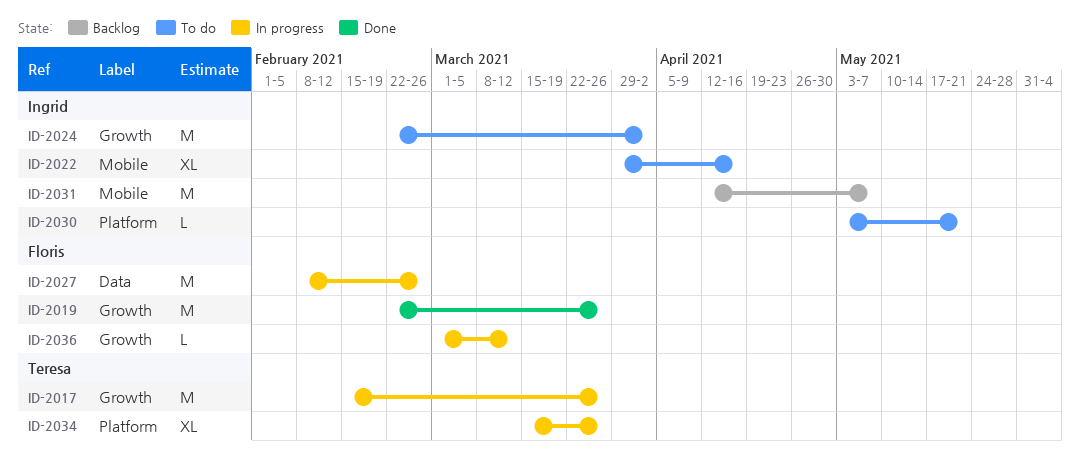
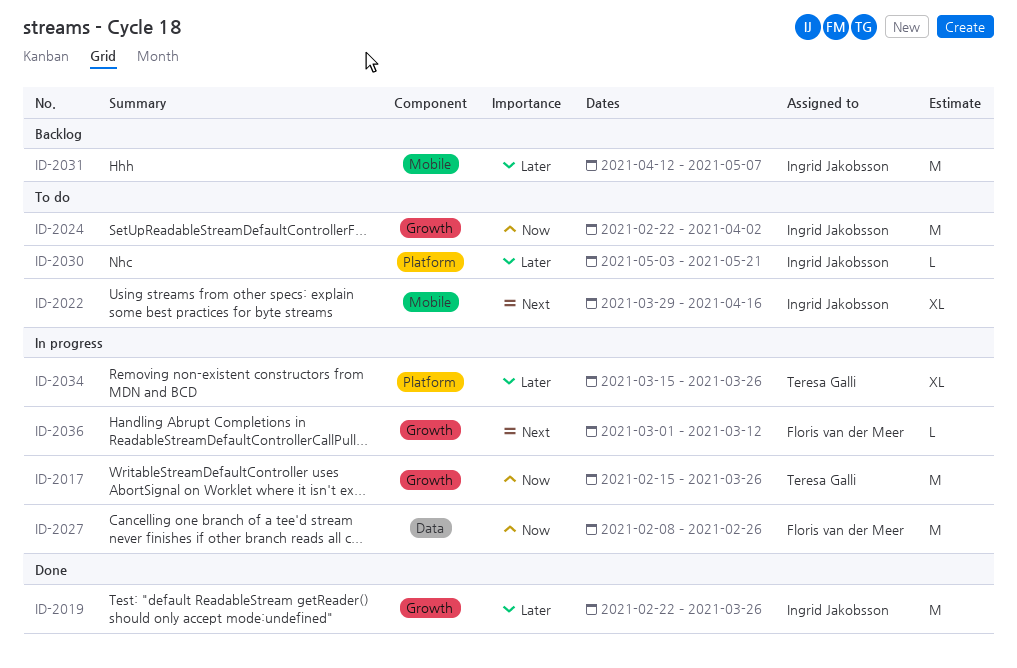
ID-2019, owner: Floris van der Meer -> Ingrid Jakobsson

